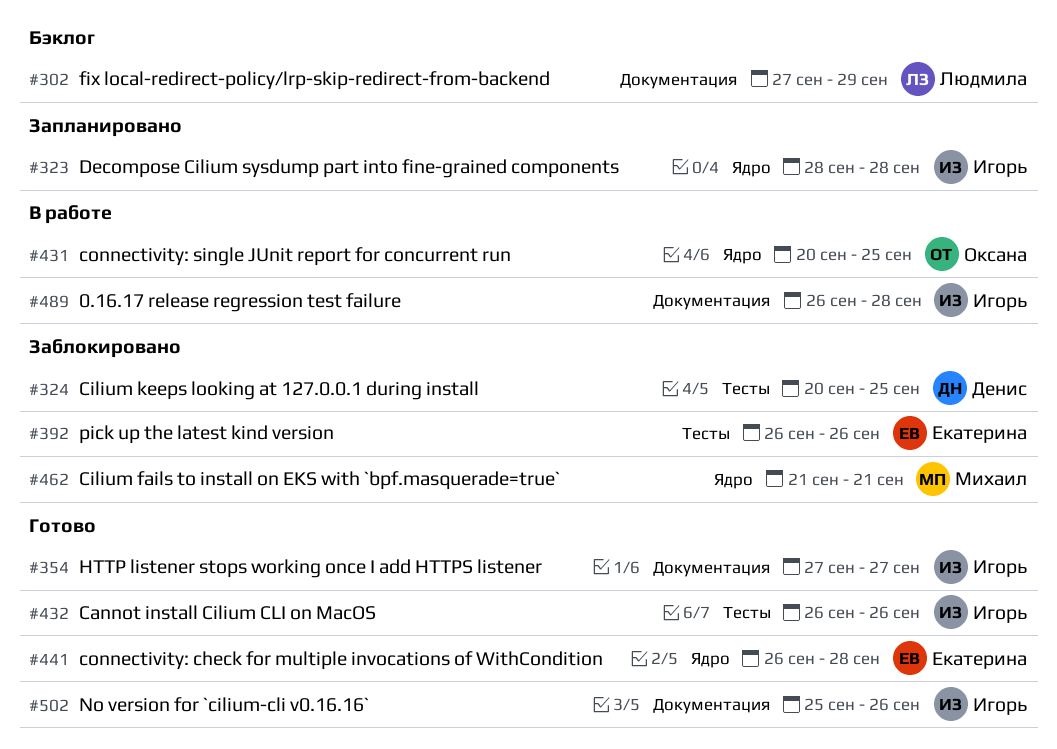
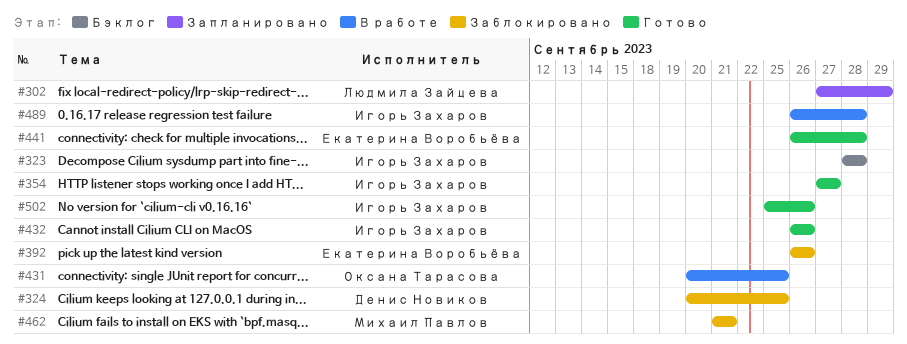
#302, status: Бэклог -> Запланировано
#323, status: Запланировано -> Бэклог

